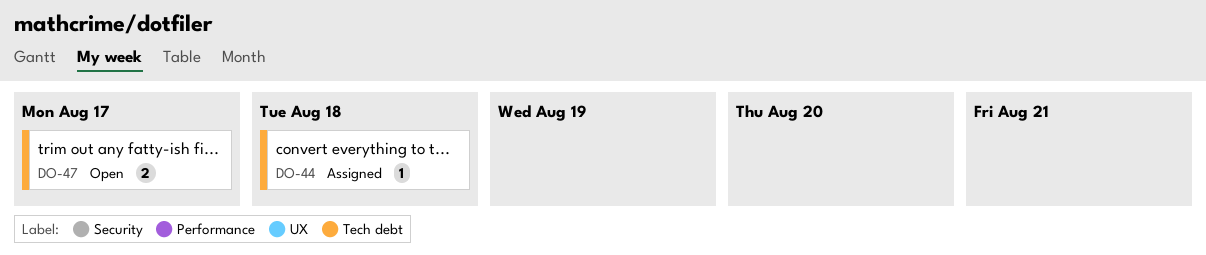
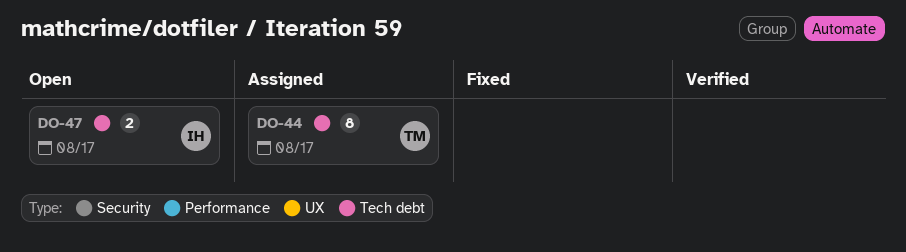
DO-44, estimate: 1 -> 8
DO-44, due: Aug 18 -> Aug 17

